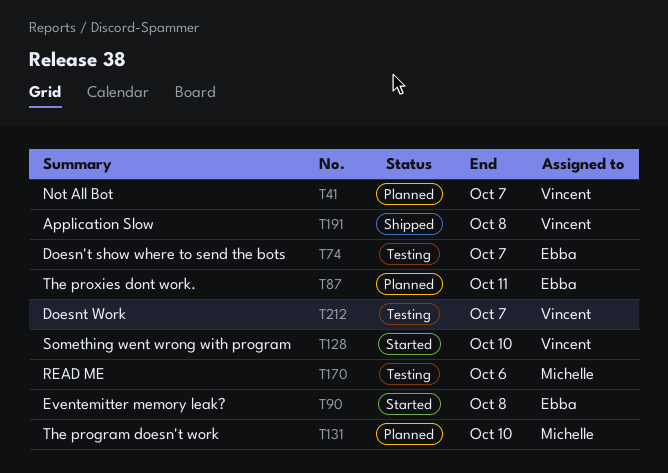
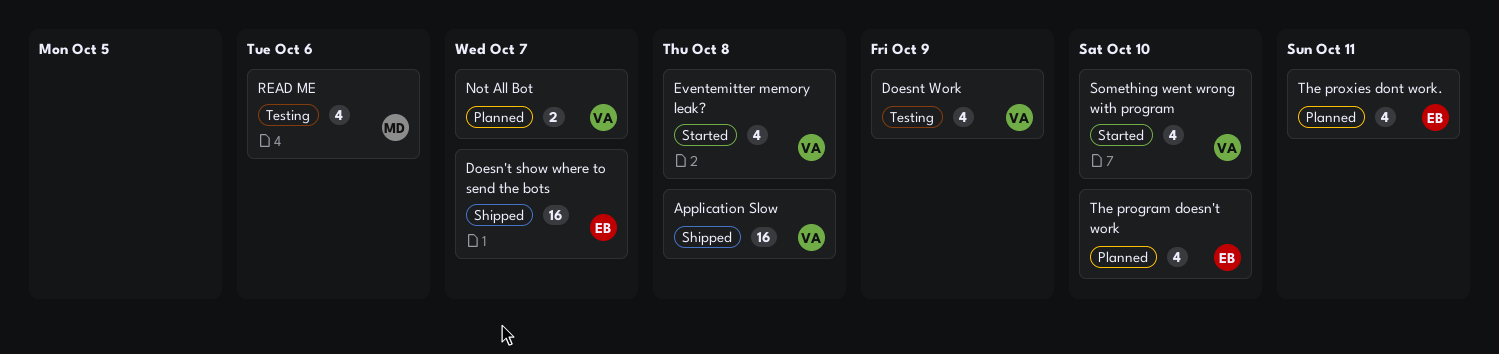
Doesn't show where to send the bots, status: Testing -> Shipped
Doesnt Work, due: Oct 7 -> Oct 9
Eventemitter memory leak?, owner: Ebba -> Vincent
The program doesn't work, owner: Michelle -> Ebba

